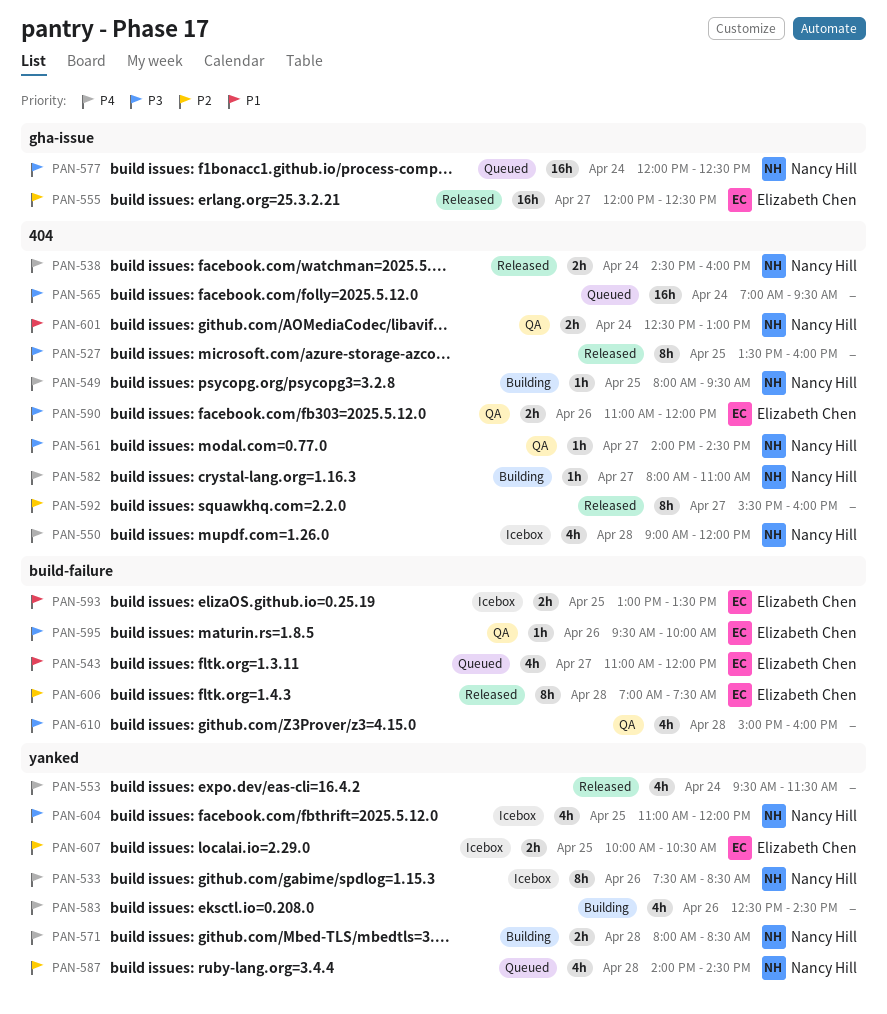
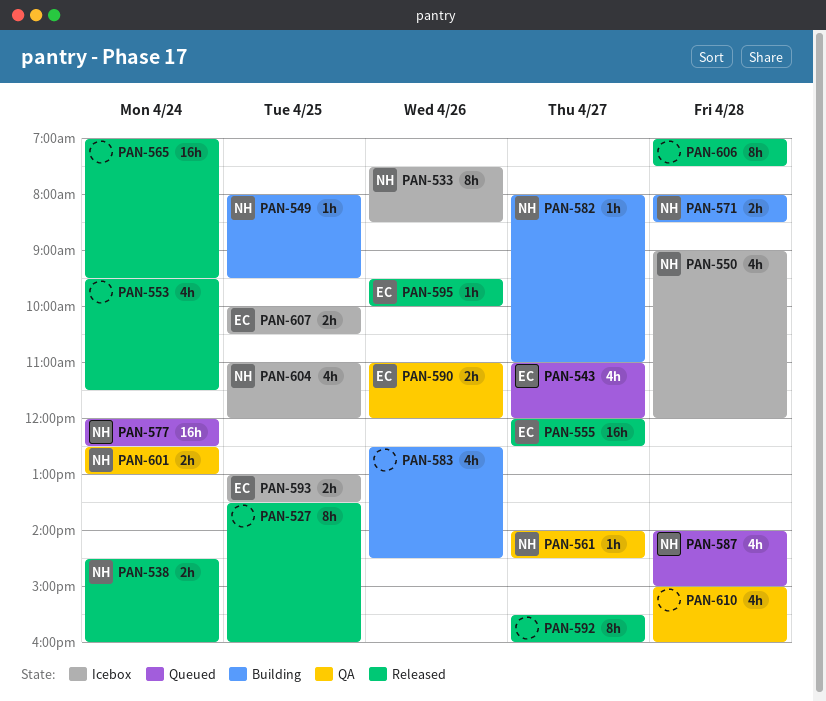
PAN-565, status: Queued -> Released
PAN-587, ends: 14:30 -> 15:00
PAN-595, status: QA -> Released
PAN-606, owner: Elizabeth Chen -> none

